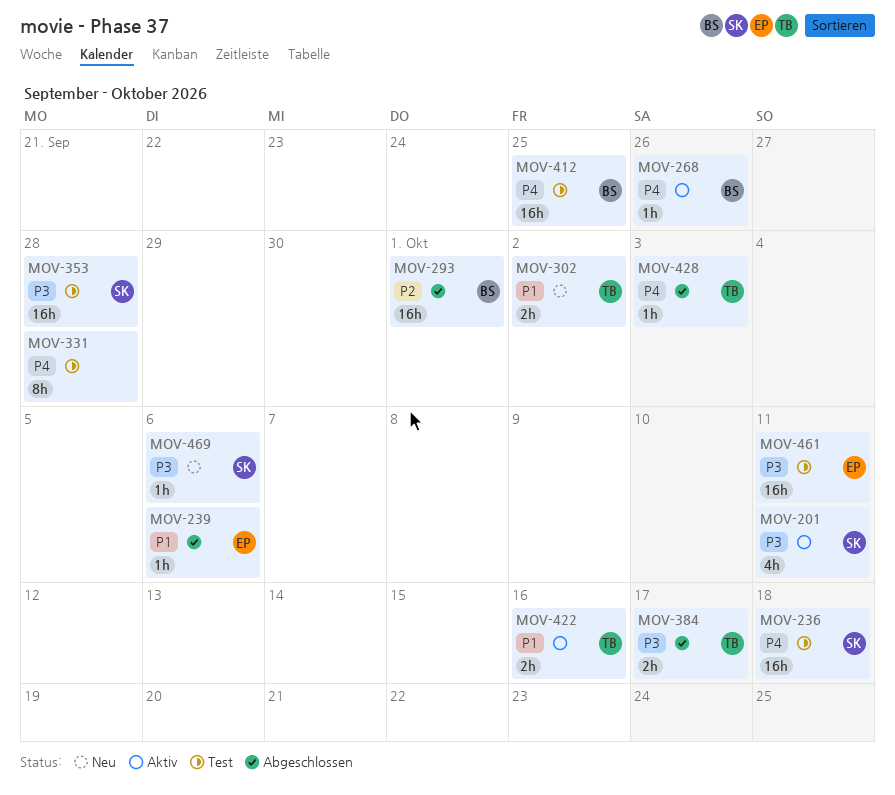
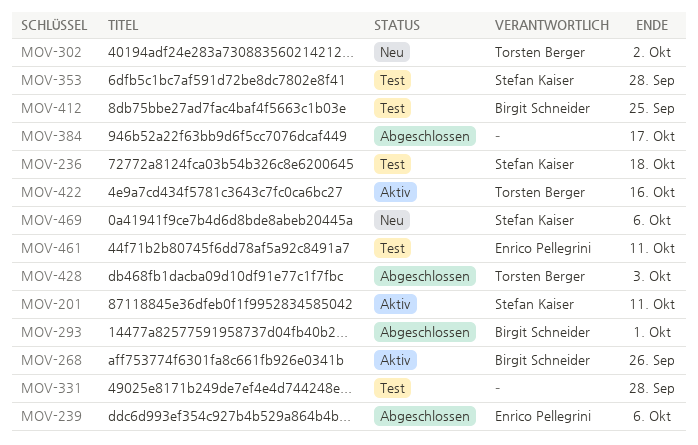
MOV-384, owner: Torsten Berger -> none

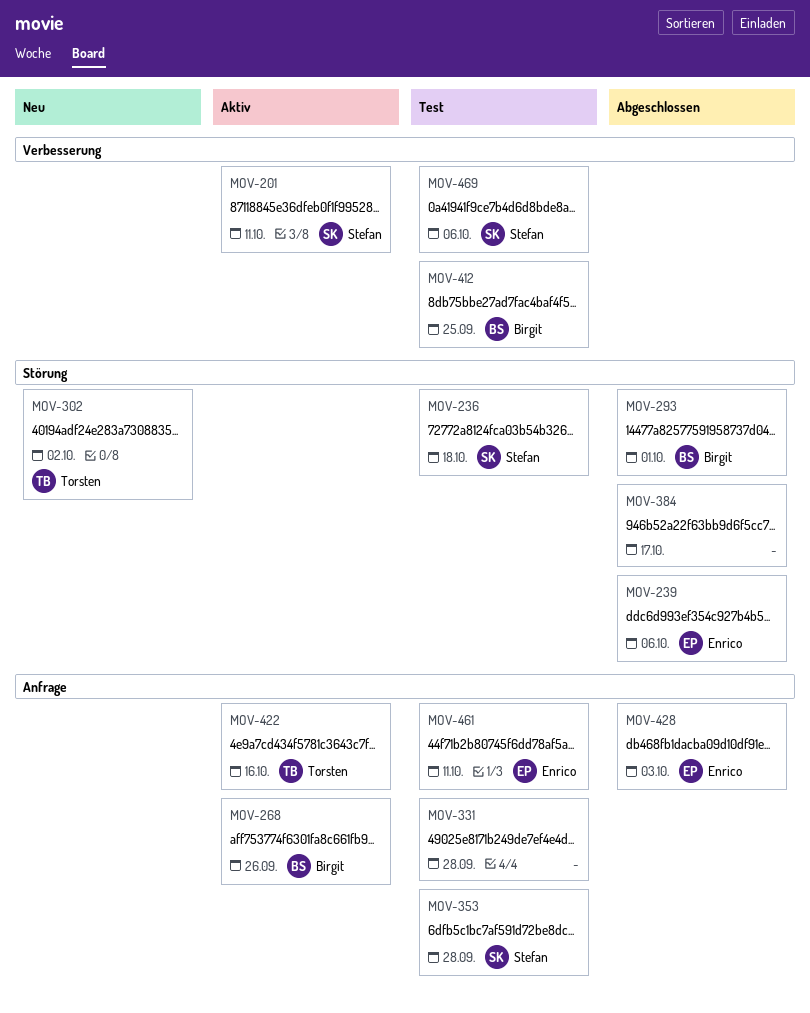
MOV-428, owner: Torsten Berger -> Enrico Pellegrini
MOV-469, status: Neu -> Test

